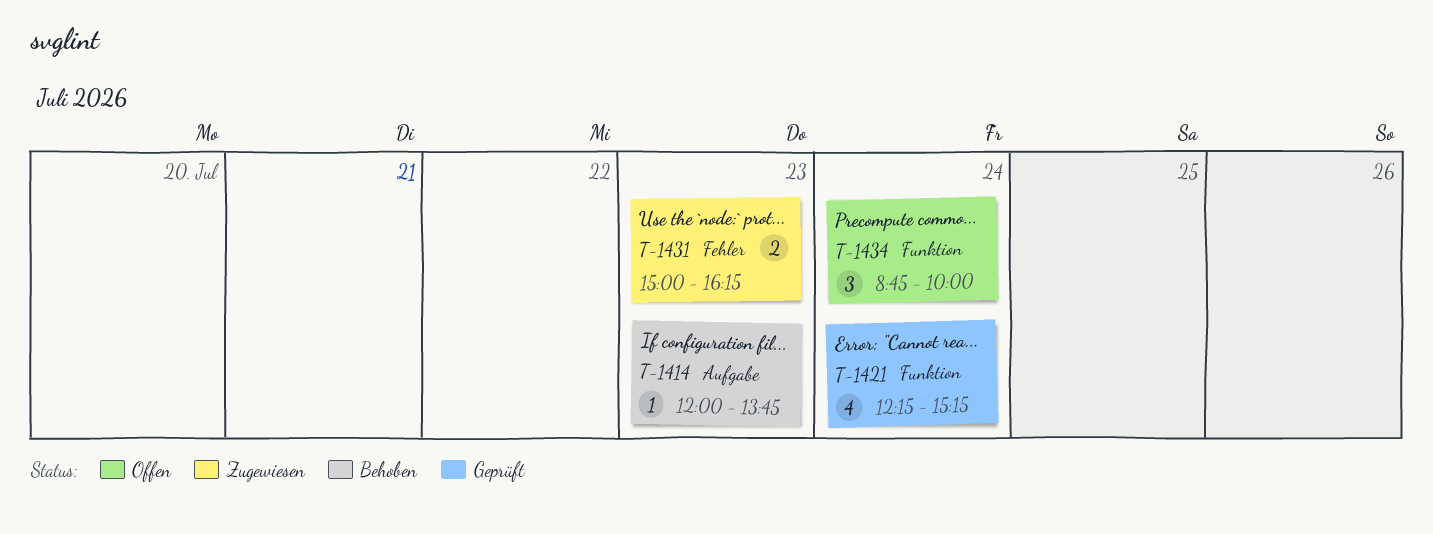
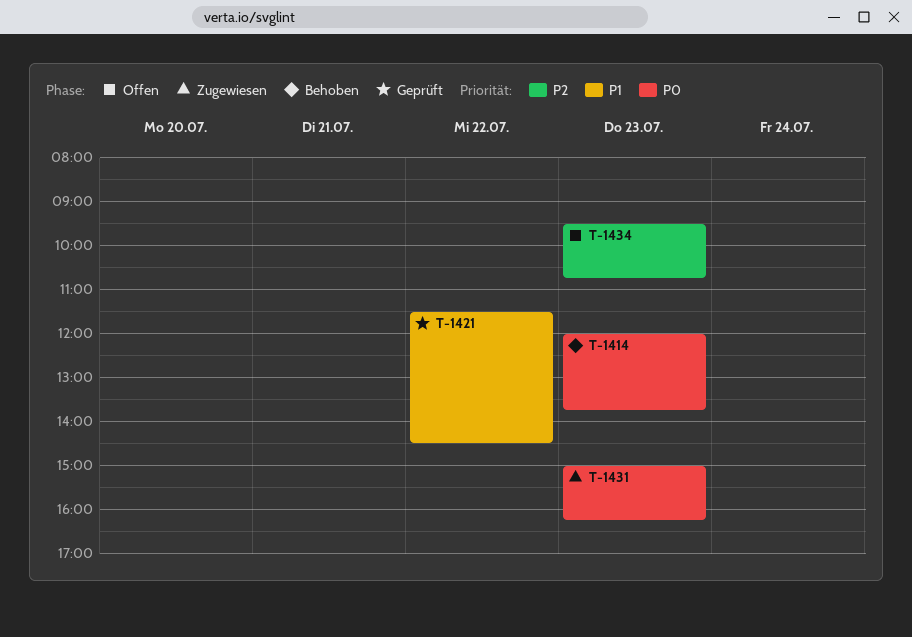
T-1421, day: Jul 24 -> Jul 22
T-1421, begins: 12:15 -> 11:30
T-1421, ends: 15:15 -> 14:30
T-1434, day: Jul 24 -> Jul 23
T-1434, begins: 08:45 -> 09:30
T-1434, ends: 10:00 -> 10:45

